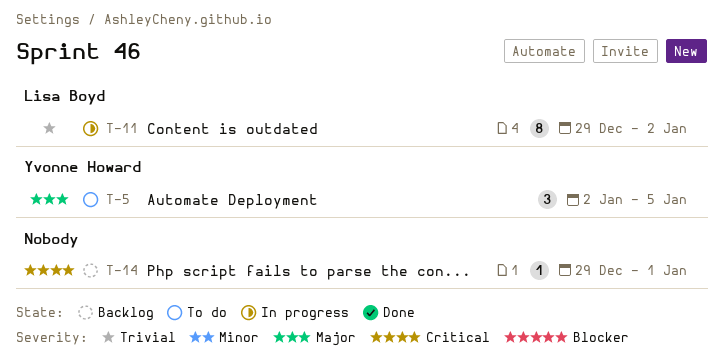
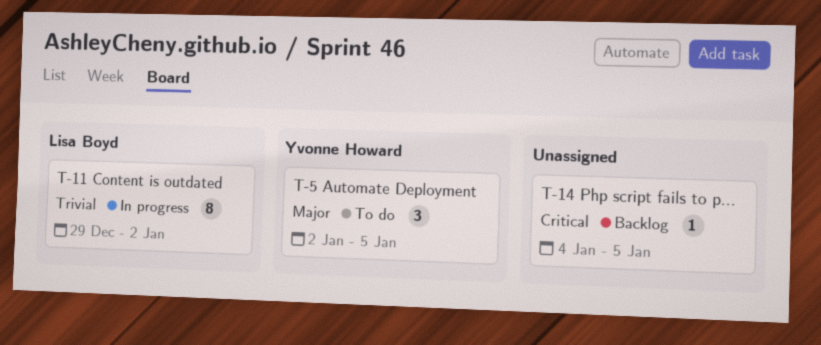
T-14, start: Dec 29 -> Jan 4
T-14, due: Jan 1 -> Jan 5

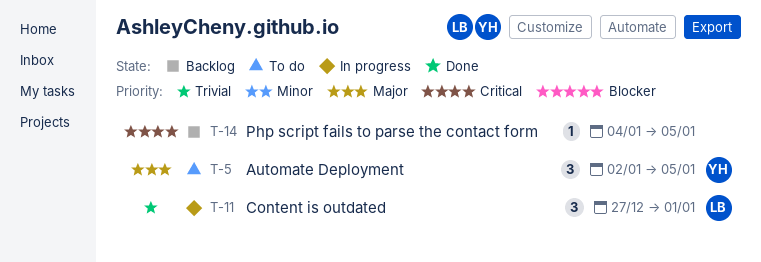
T-11, estimate: 8 -> 3
T-11, start: Dec 29 -> Dec 27
T-11, due: Jan 2 -> Jan 1

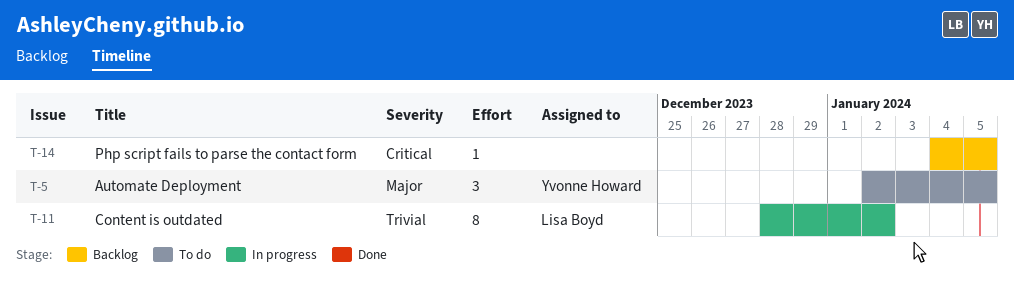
T-11, estimate: 3 -> 8
T-11, start: Dec 27 -> Dec 28
T-11, due: Jan 1 -> Jan 2

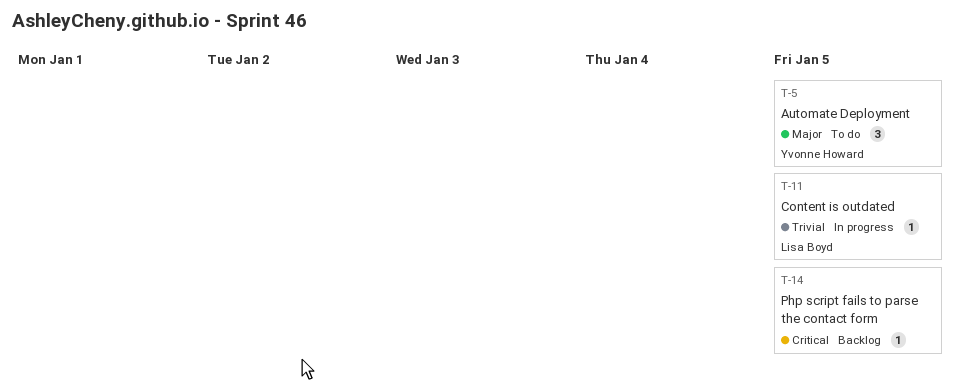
T-11, estimate: 8 -> 1
T-11, due: Jan 2 -> Jan 5

